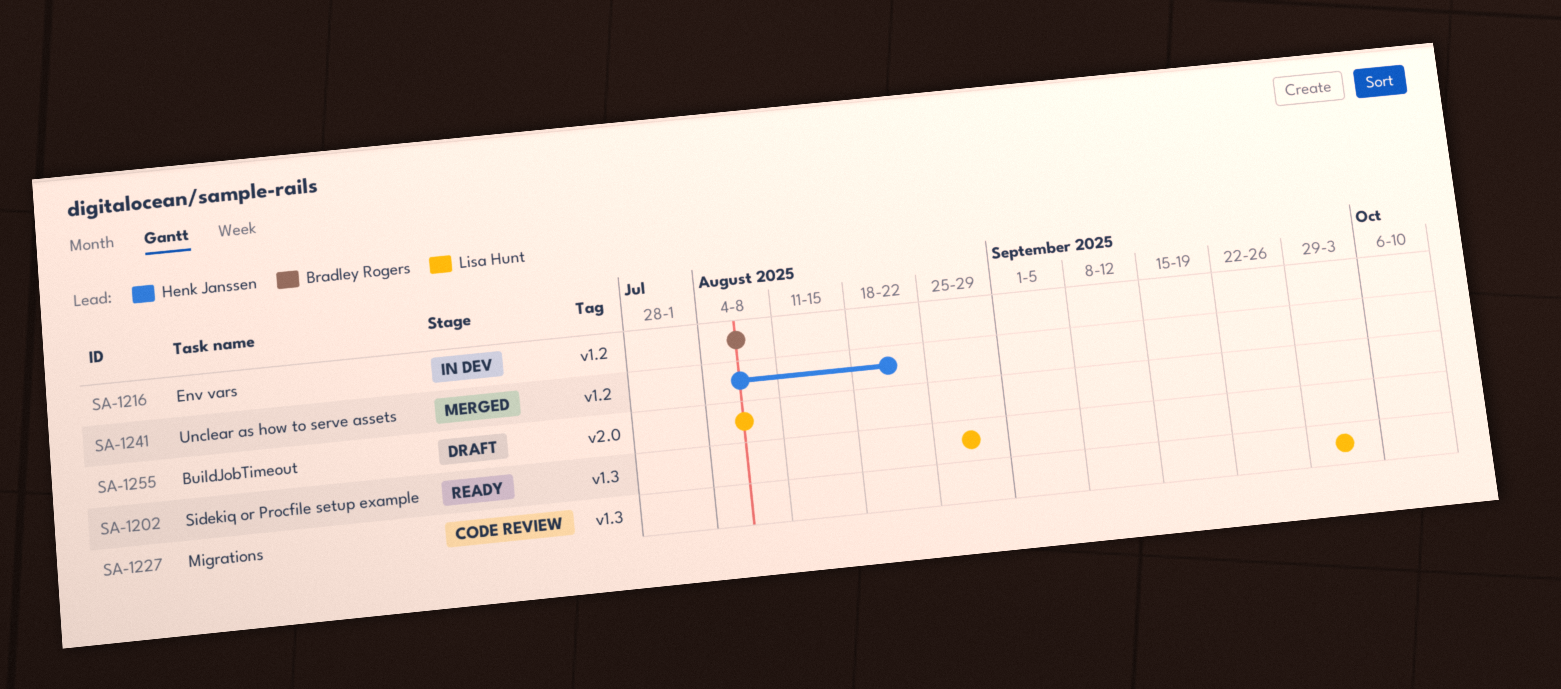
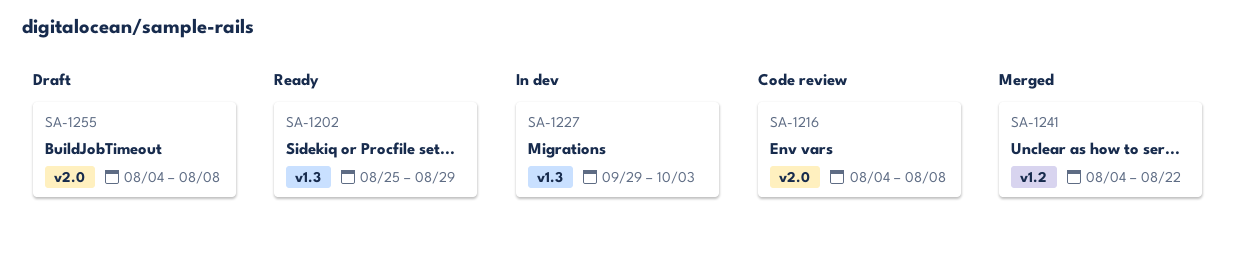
SA-1216, status: In dev -> Code review
SA-1216, label: v1.2 -> v2.0
SA-1227, status: Code review -> In dev

